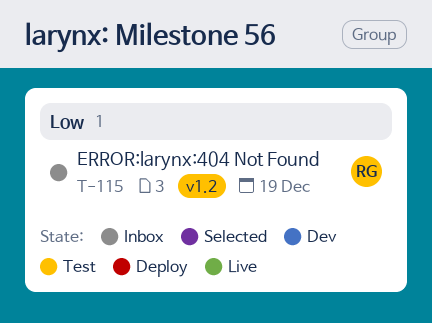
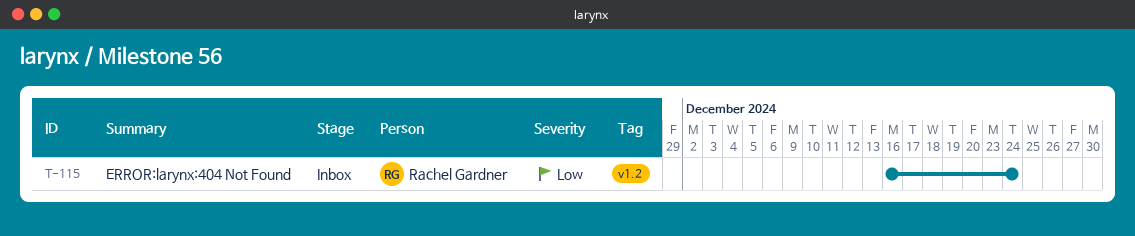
T-115, due: Dec 19 -> Dec 24

